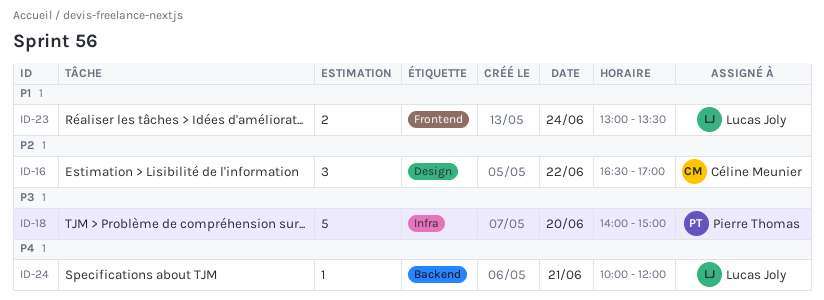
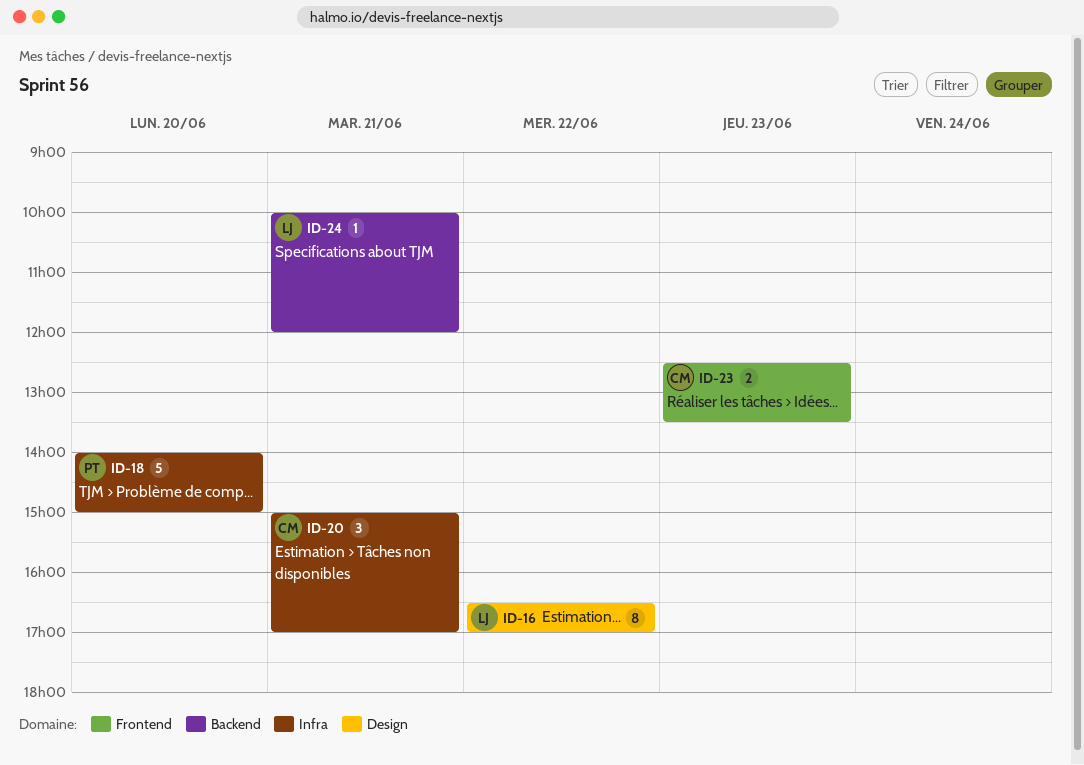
ID-16, owner: Céline Meunier -> Lucas Joly
ID-16, estimate: 3 -> 8
ID-20: none -> present
ID-23, owner: Lucas Joly -> Céline Meunier
ID-23, day: Jun 24 -> Jun 23
ID-23, begins: 13:00 -> 12:30

